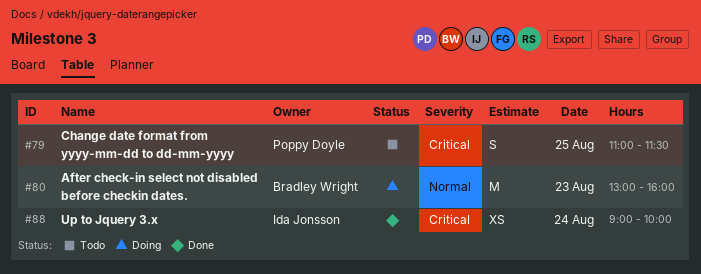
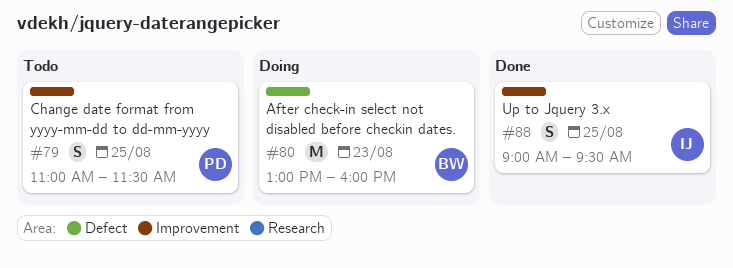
#88, estimate: XS -> S
#88, day: Aug 24 -> Aug 25
#88, ends: 10:00 -> 09:30

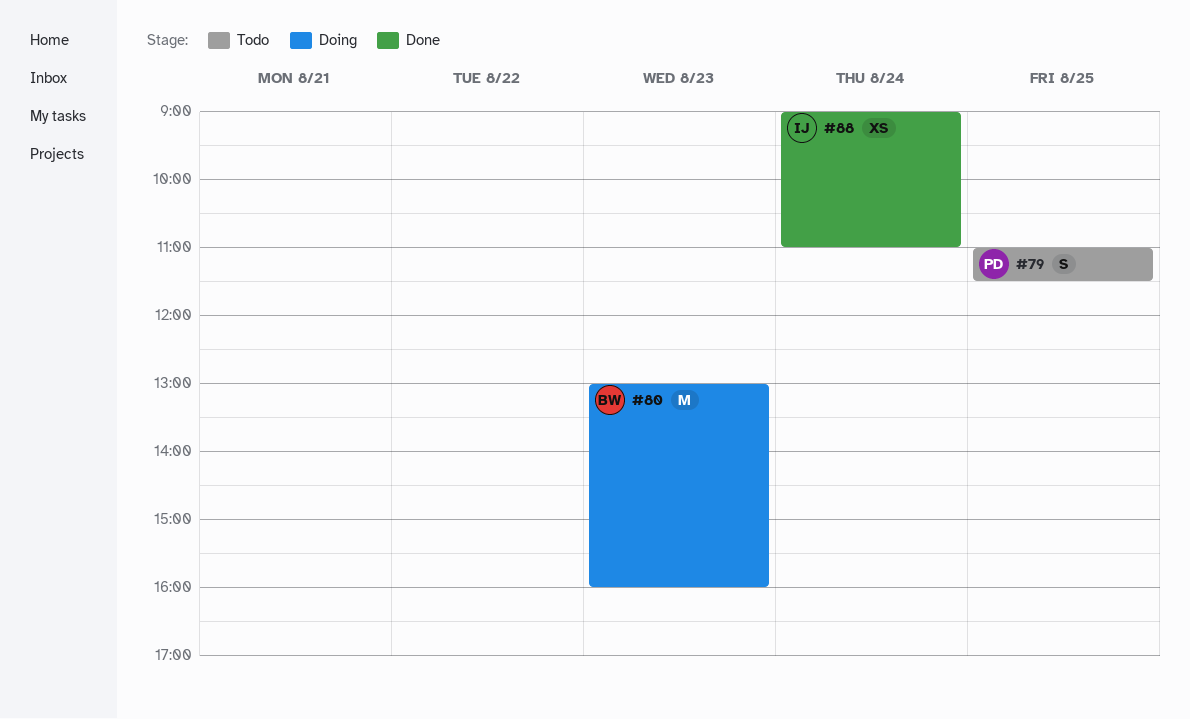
#88, estimate: S -> XS
#88, day: Aug 25 -> Aug 24
#88, ends: 09:30 -> 11:00

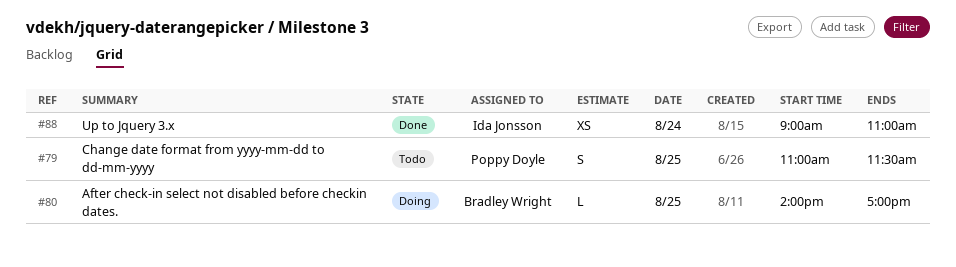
#80, estimate: M -> L
#80, day: Aug 23 -> Aug 25
#80, begins: 13:00 -> 14:00
#80, ends: 16:00 -> 17:00

